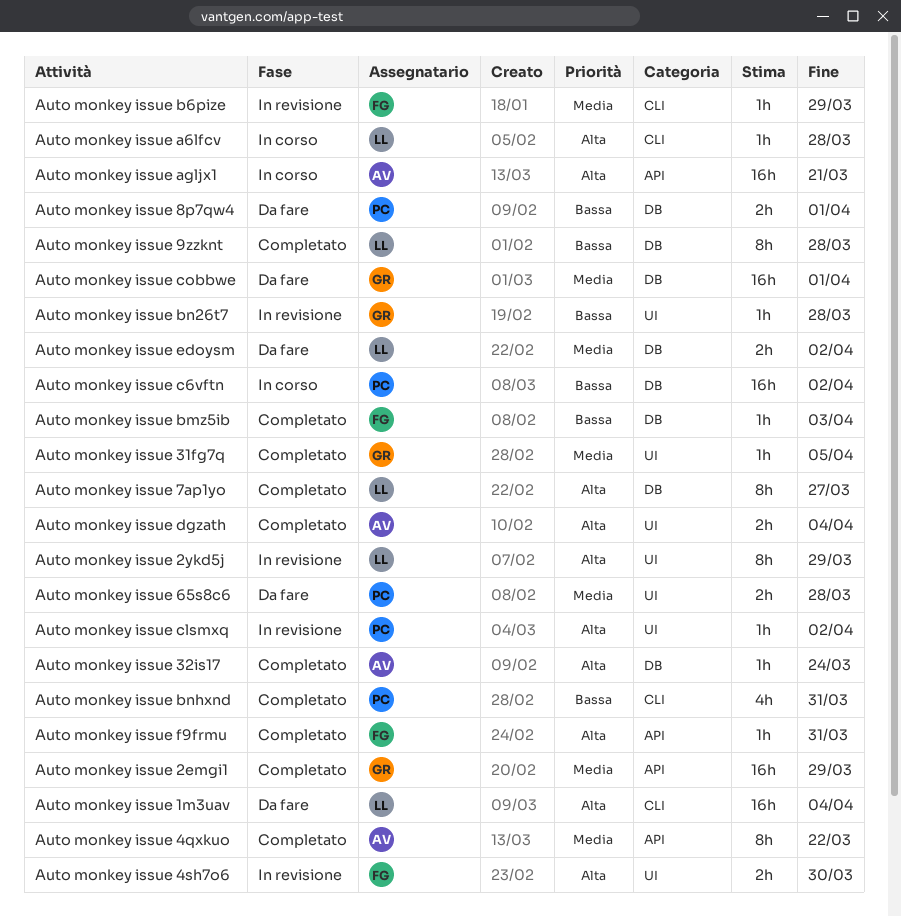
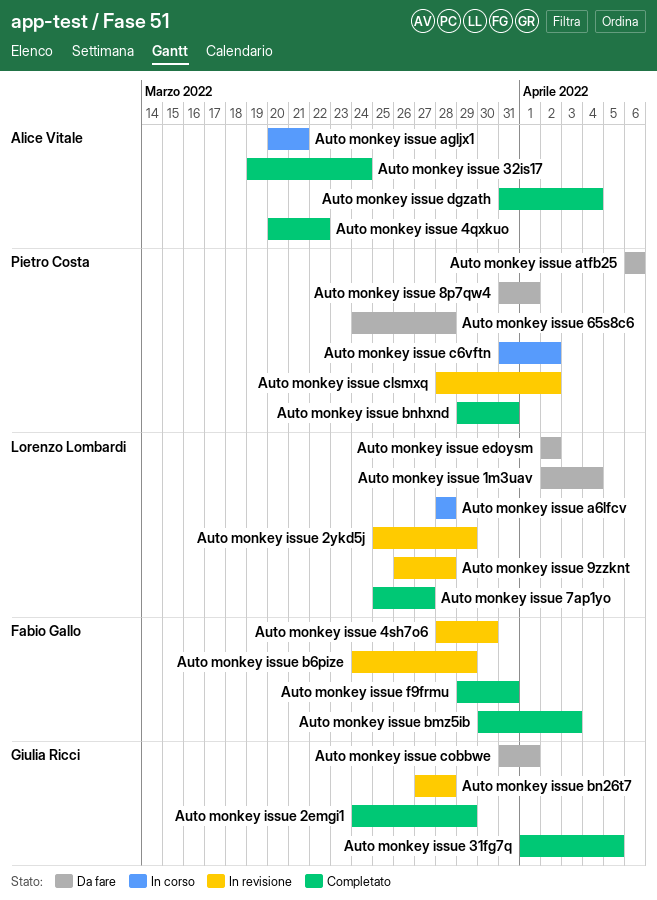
Auto monkey issue 9zzknt, status: Completato -> In revisione
Auto monkey issue atfb25: none -> present

